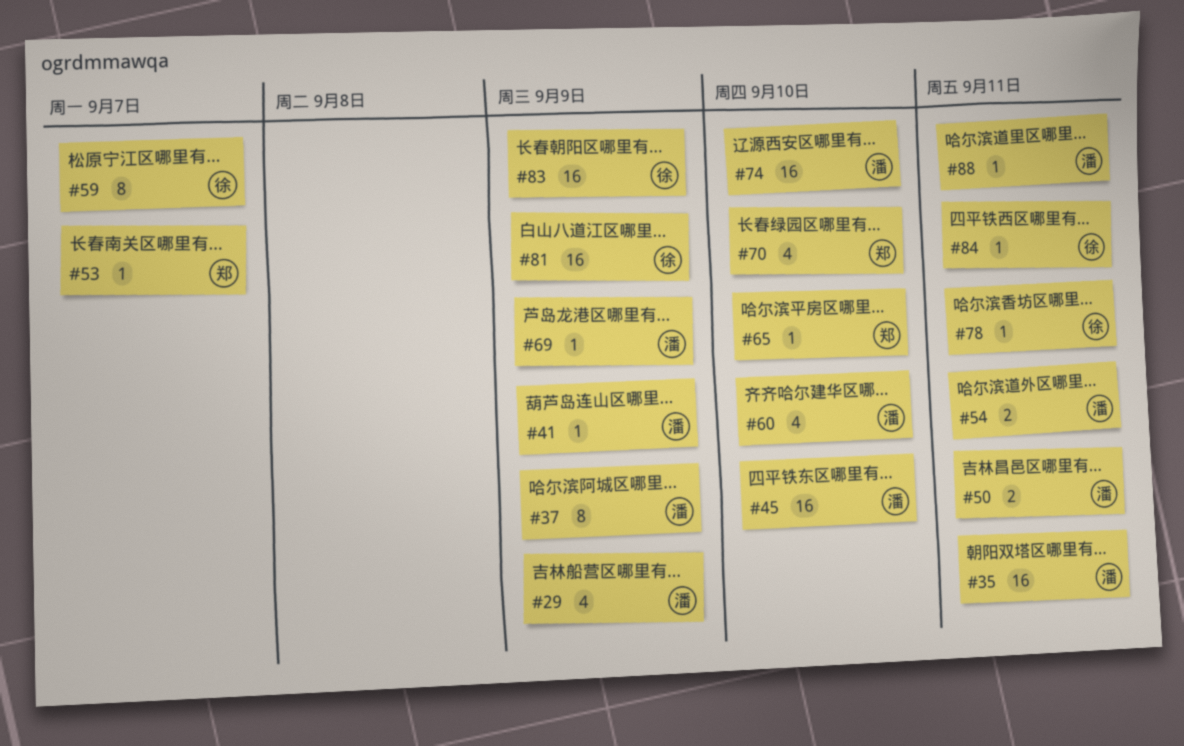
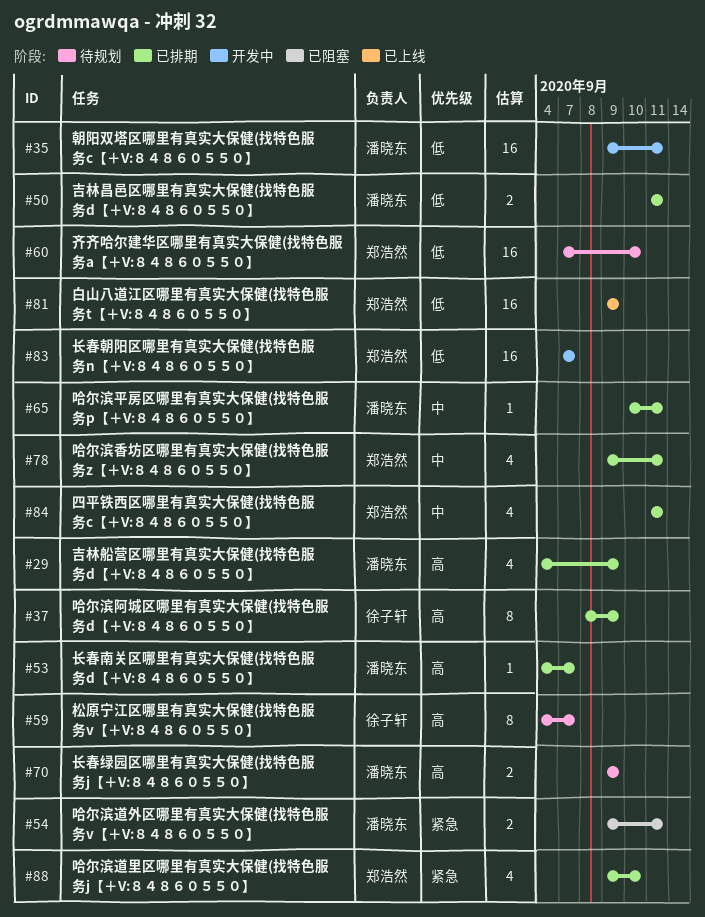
#37, owner: 潘晓东 -> 徐子轩
#41: present -> none
#45: present -> none
#53, owner: 郑浩然 -> 潘晓东
#60, owner: 潘晓东 -> 郑浩然
#60, estimate: 4 -> 16
#65, owner: 郑浩然 -> 潘晓东
#65, due: Sep 10 -> Sep 11
#69: present -> none
#70, owner: 郑浩然 -> 潘晓东
#70, estimate: 4 -> 2
#70, due: Sep 10 -> Sep 9
#74: present -> none
#78, owner: 徐子轩 -> 郑浩然
#78, estimate: 1 -> 4
#81, owner: 徐子轩 -> 郑浩然
#83, owner: 徐子轩 -> 郑浩然
#83, due: Sep 9 -> Sep 7
#84, owner: 徐子轩 -> 郑浩然
#84, estimate: 1 -> 4
#88, owner: 潘晓东 -> 郑浩然
#88, estimate: 1 -> 4
#88, due: Sep 11 -> Sep 10

